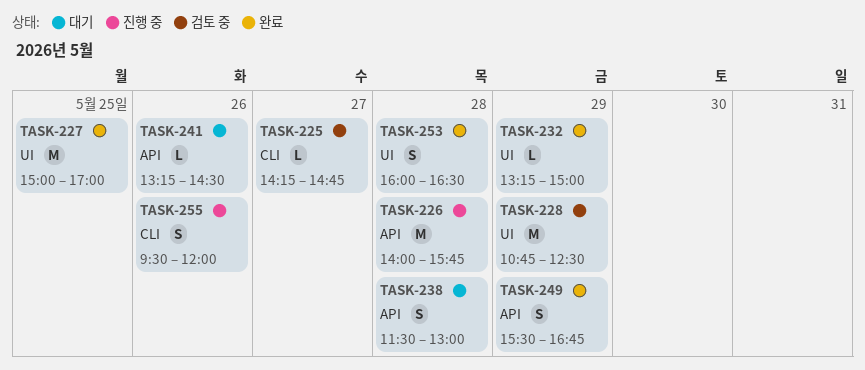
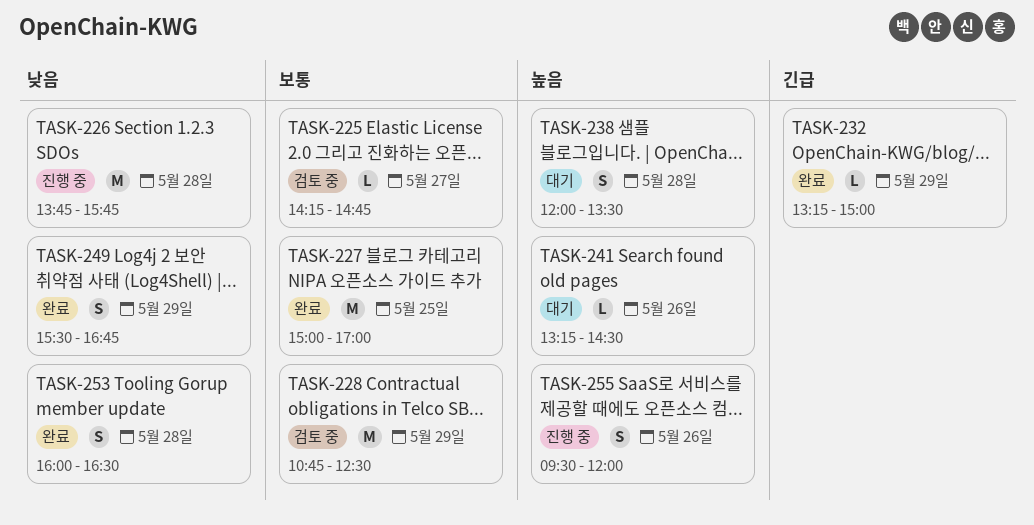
TASK-226, begins: 14:00 -> 13:45
TASK-238, begins: 11:30 -> 12:00
TASK-238, ends: 13:00 -> 13:30

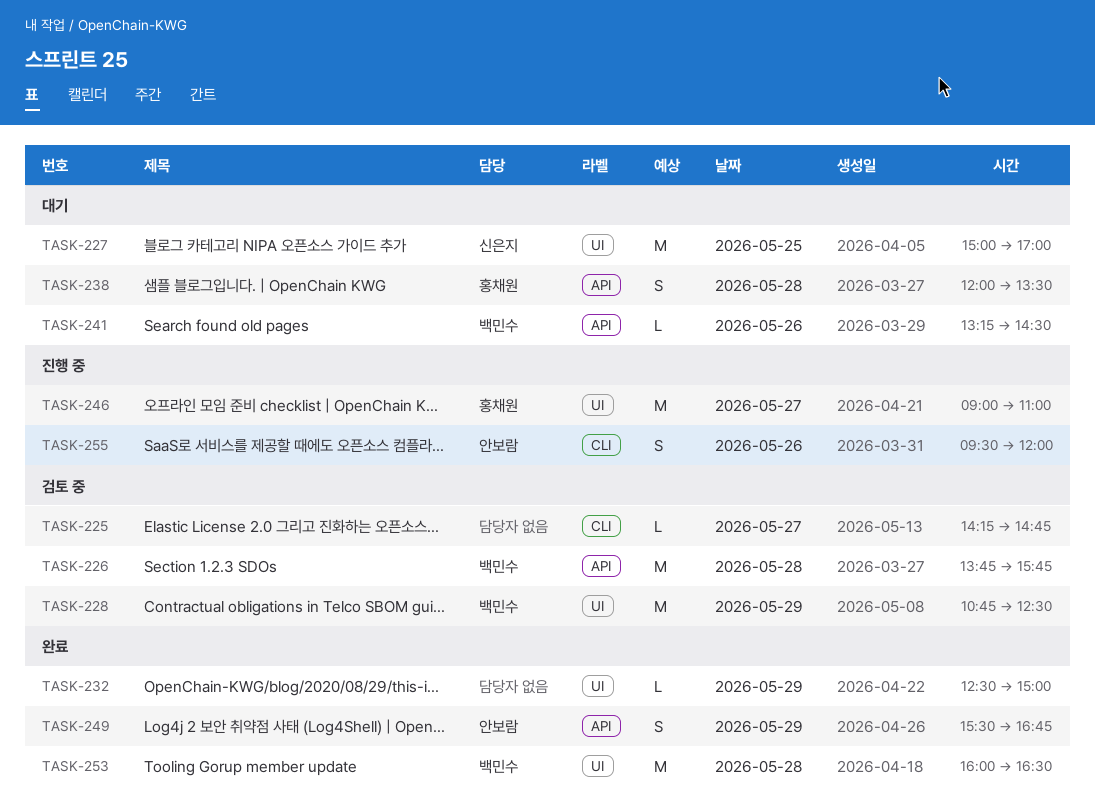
TASK-226, status: 진행 중 -> 검토 중
TASK-227, status: 완료 -> 대기
TASK-232, begins: 13:15 -> 12:30
TASK-246: none -> present
TASK-253, estimate: S -> M

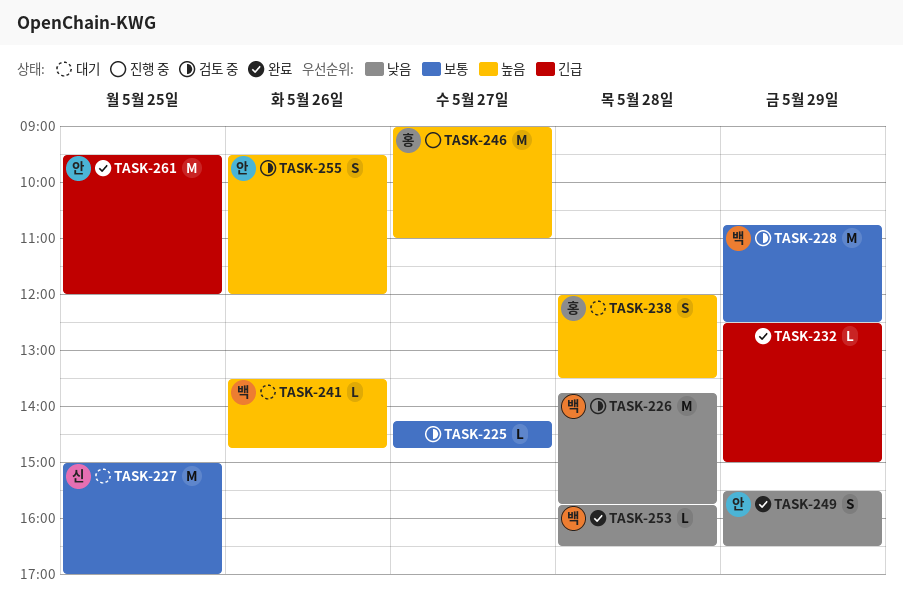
TASK-241, begins: 13:15 -> 13:30
TASK-241, ends: 14:30 -> 14:45
TASK-249, ends: 16:45 -> 16:30
TASK-253, estimate: M -> L
TASK-253, begins: 16:00 -> 15:45
TASK-255, status: 진행 중 -> 검토 중
TASK-261: none -> present

